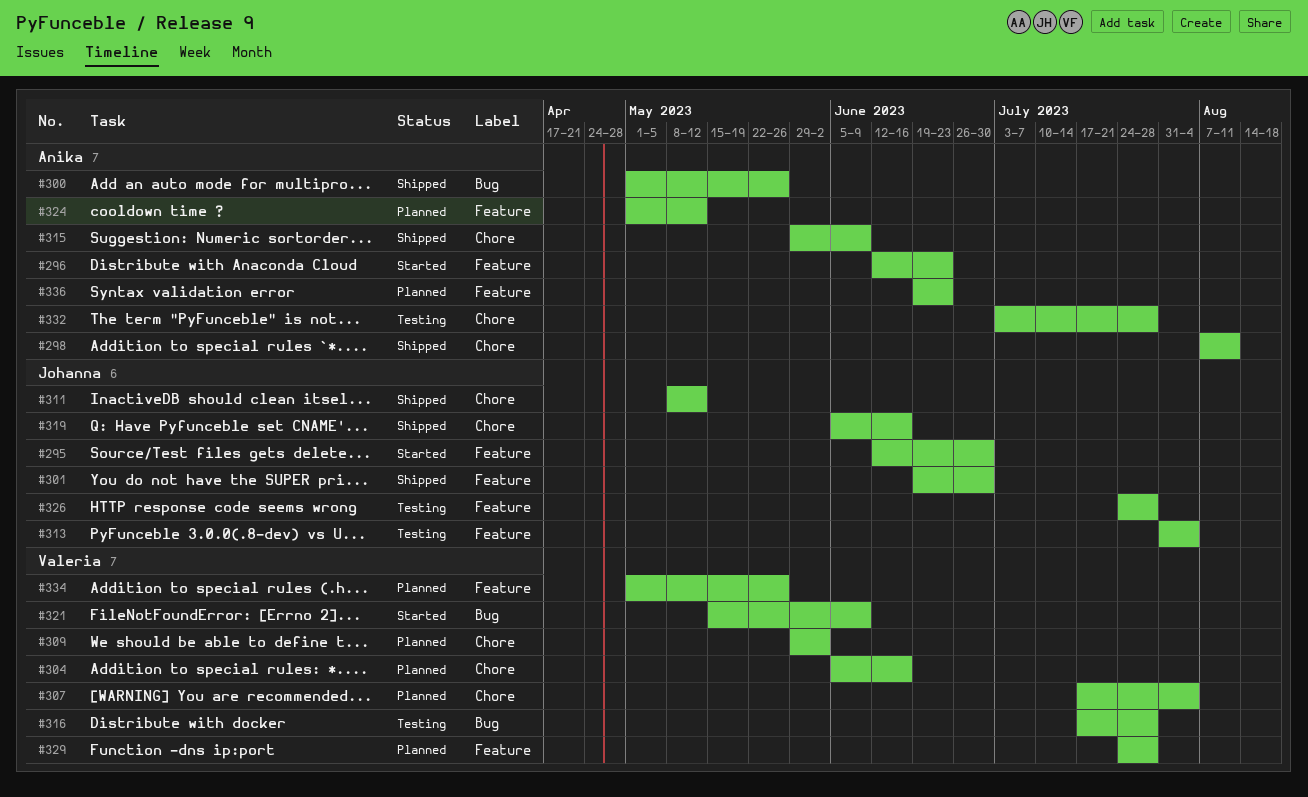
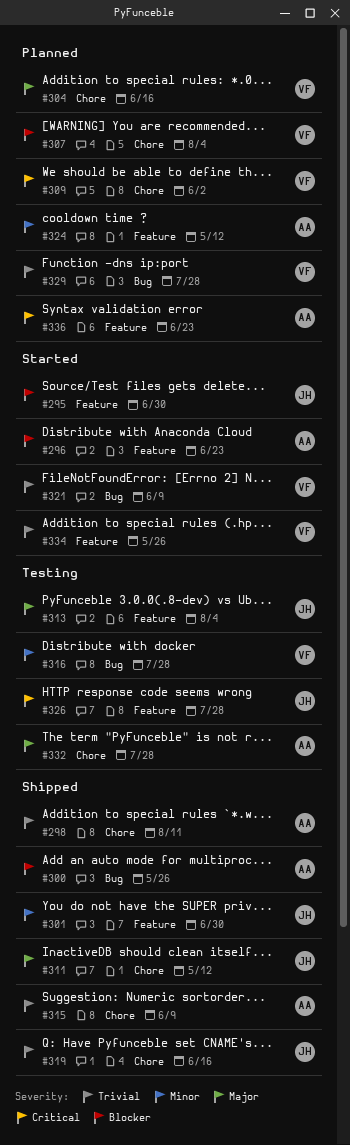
#329, label: Feature -> Bug
#334, status: Planned -> Started

